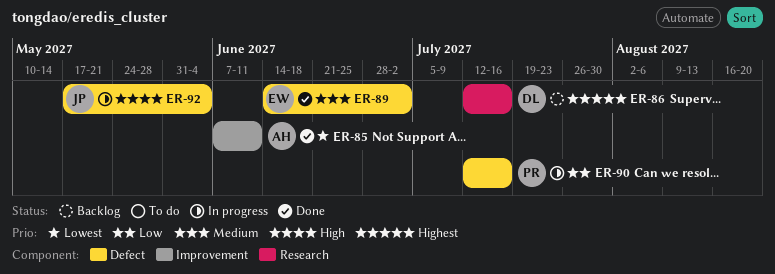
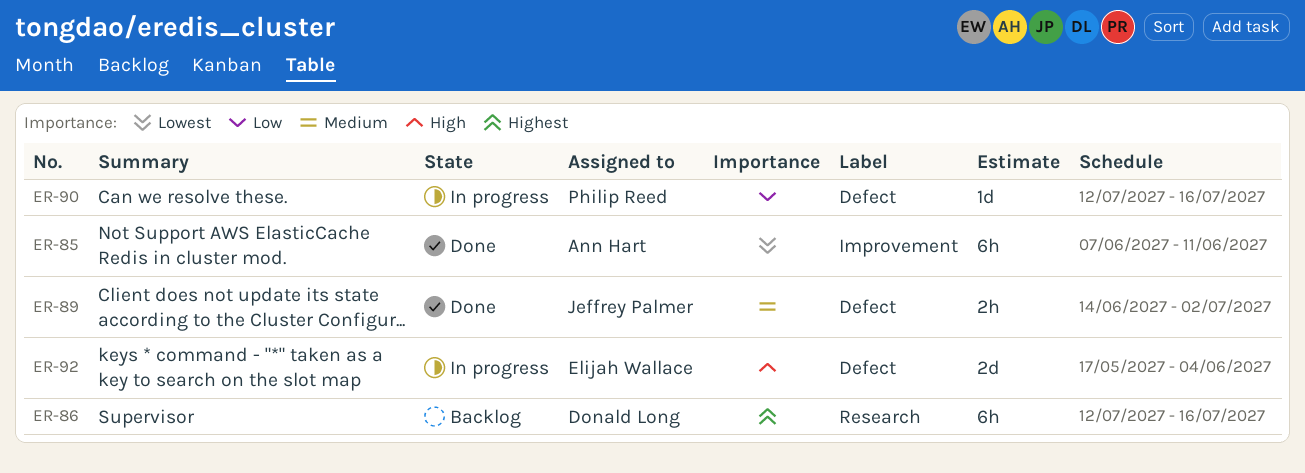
ER-89, owner: Elijah Wallace -> Jeffrey Palmer
ER-92, owner: Jeffrey Palmer -> Elijah Wallace

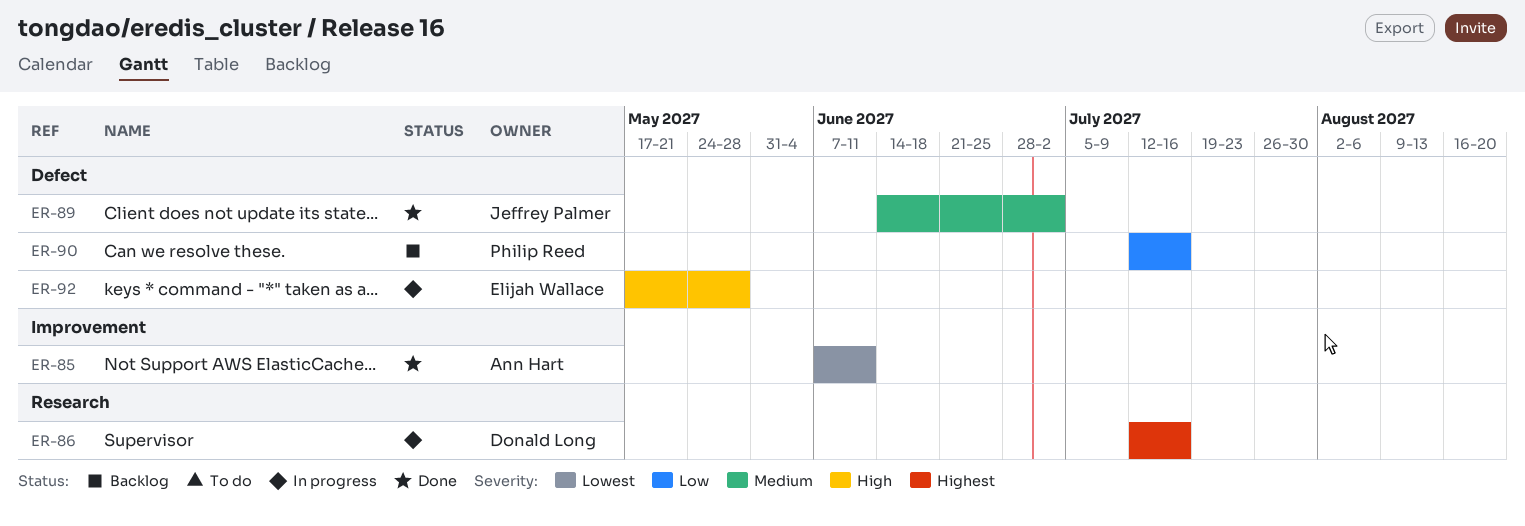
ER-86, status: Backlog -> In progress
ER-90, status: In progress -> Backlog
ER-92, due: Jun 4 -> May 28

